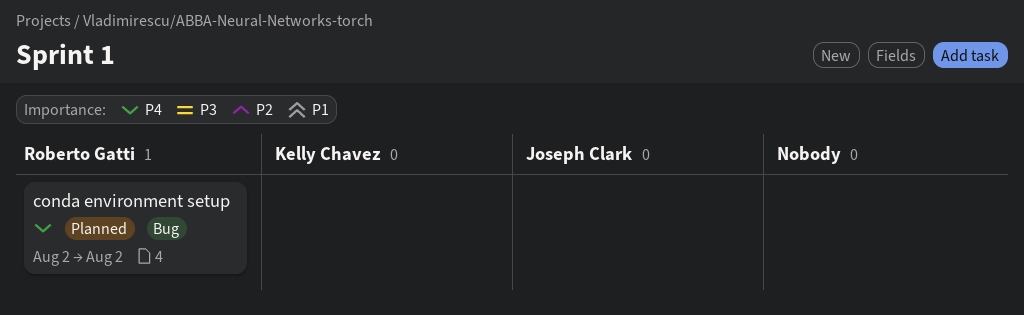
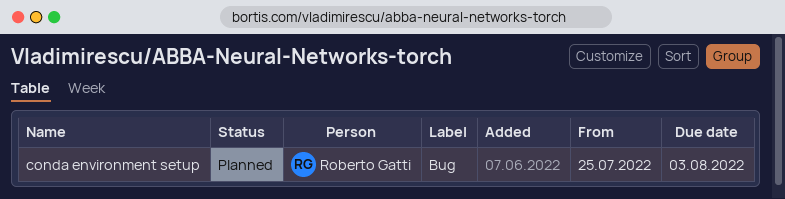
conda environment setup, start: Aug 2 -> Jul 25
conda environment setup, due: Aug 2 -> Aug 3

